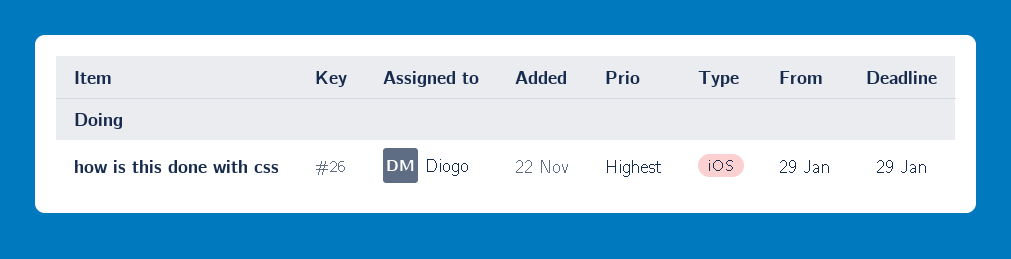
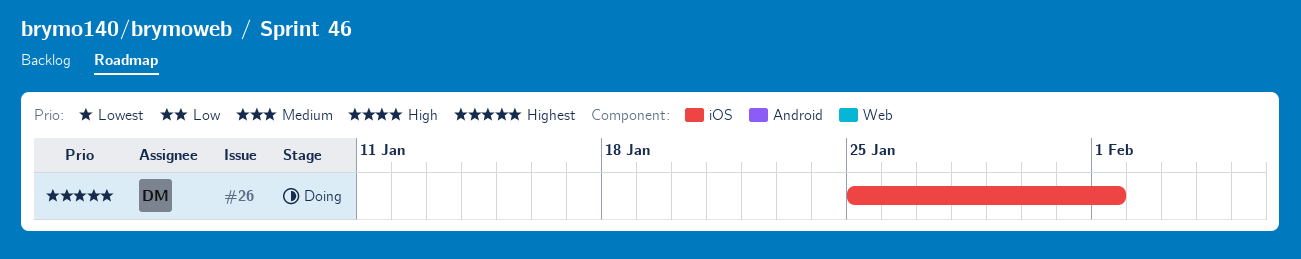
#26, start: Jan 29 -> Jan 25
#26, due: Jan 29 -> Feb 1

